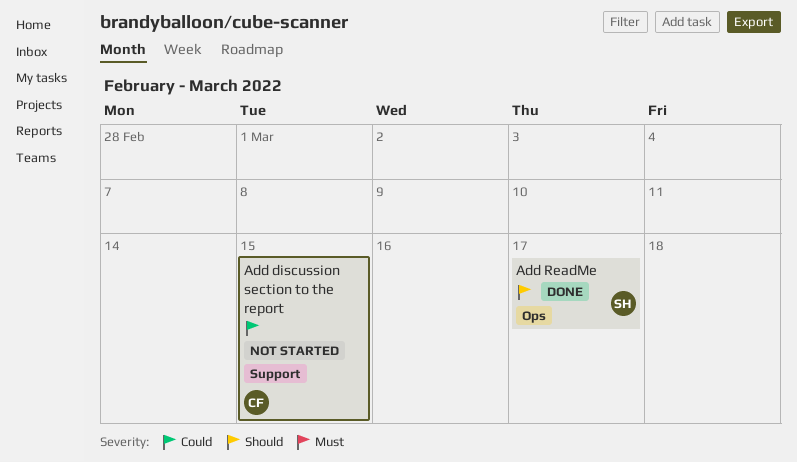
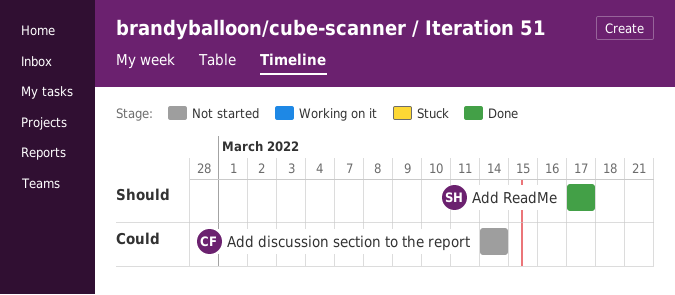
Add discussion section to the report, due: Mar 15 -> Mar 14

